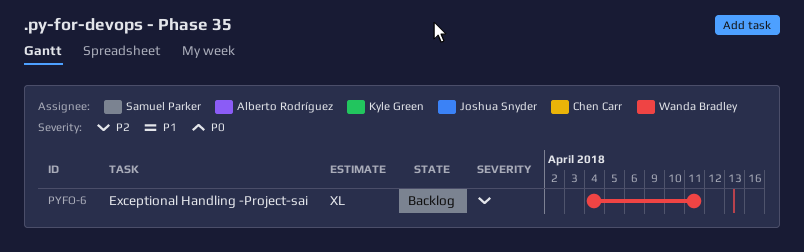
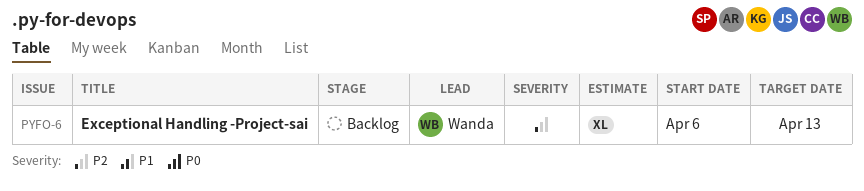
PYFO-6, start: Apr 4 -> Apr 6
PYFO-6, due: Apr 11 -> Apr 13

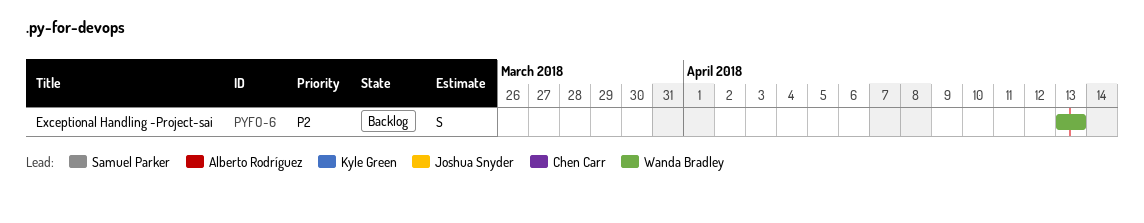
PYFO-6, estimate: XL -> S
PYFO-6, start: Apr 6 -> Apr 13

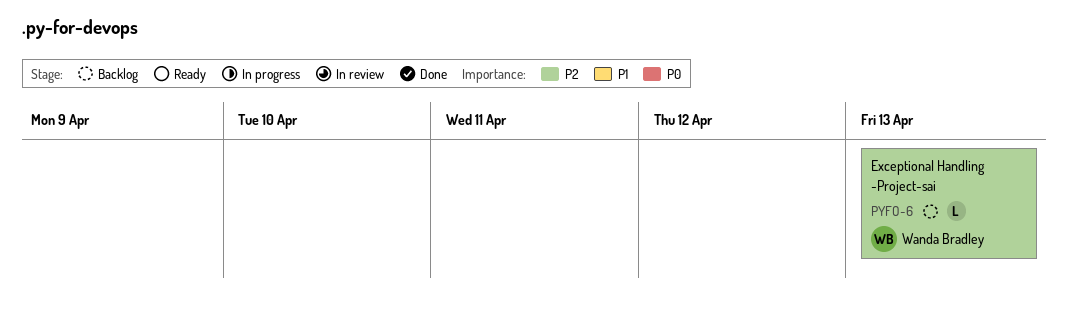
PYFO-6, estimate: S -> L

